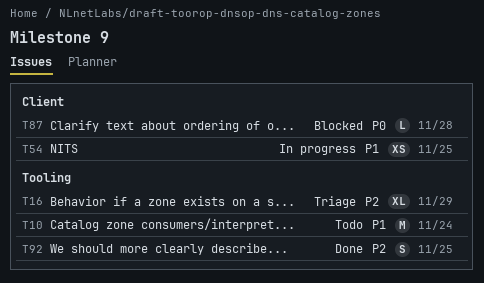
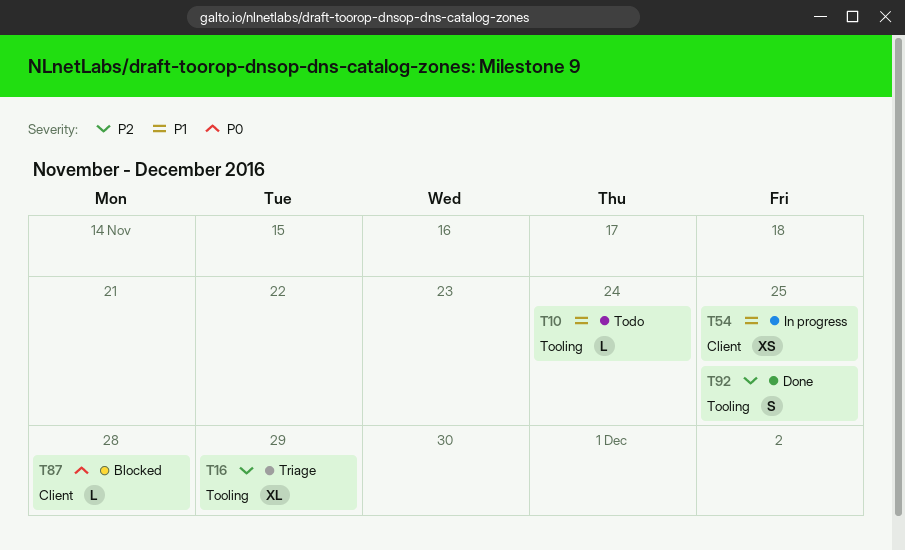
T10, estimate: M -> L

